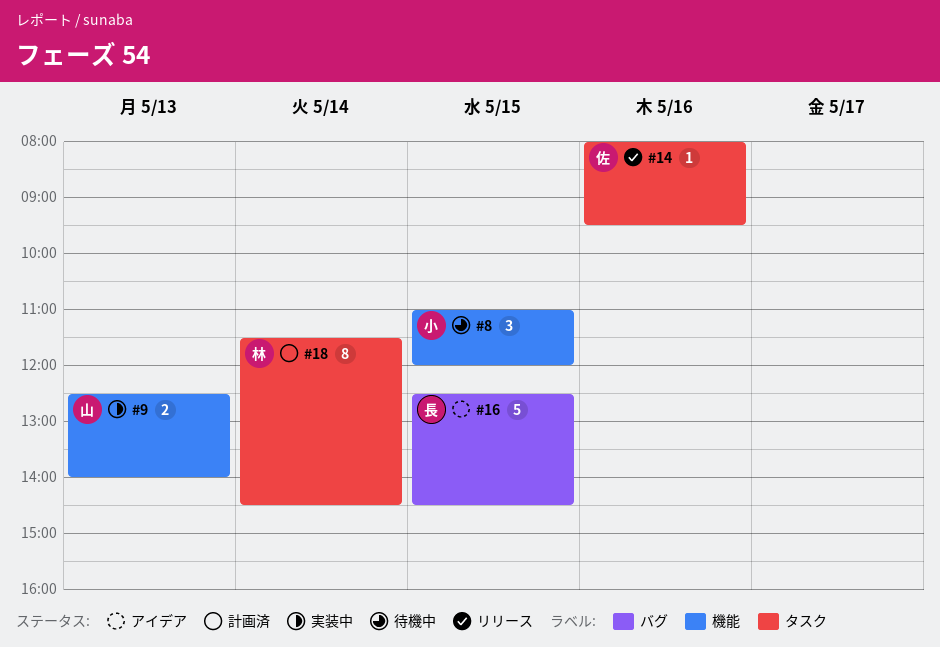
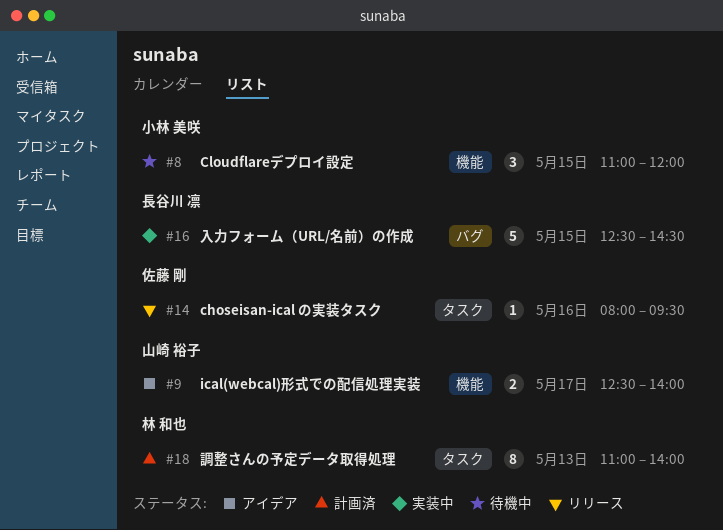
#9, status: 実装中 -> アイデア
#9, day: May 13 -> May 17
#16, status: アイデア -> 実装中
#18, day: May 14 -> May 13
#18, begins: 11:30 -> 11:00
#18, ends: 14:30 -> 14:00

